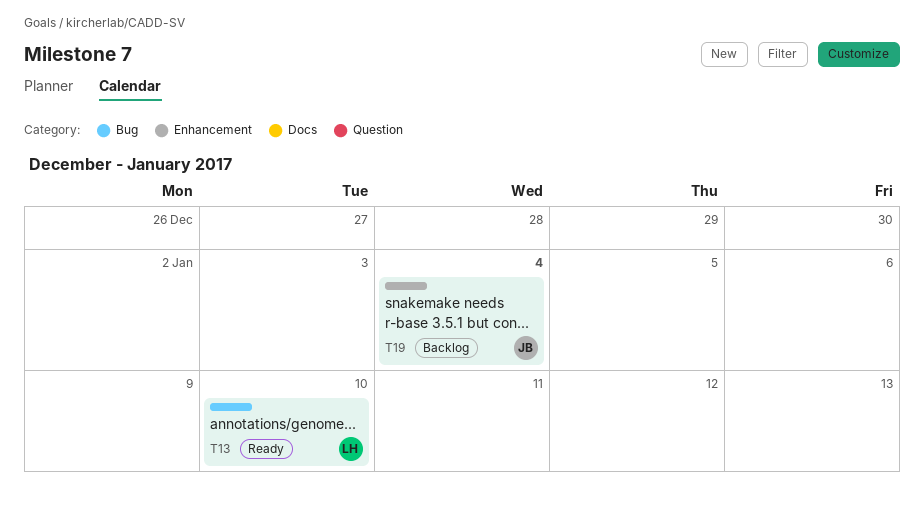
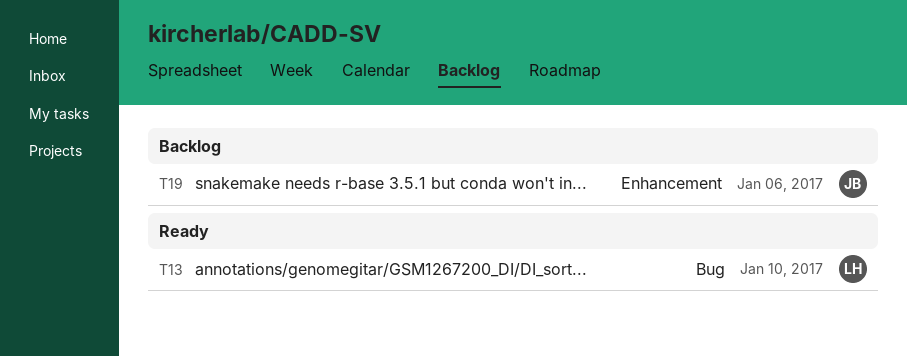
T19, due: Jan 4 -> Jan 6

